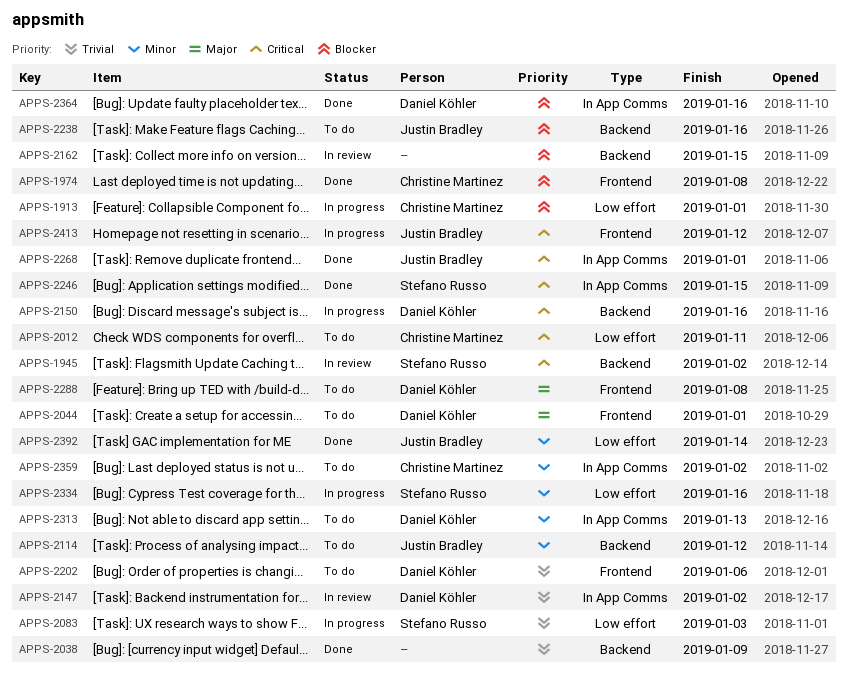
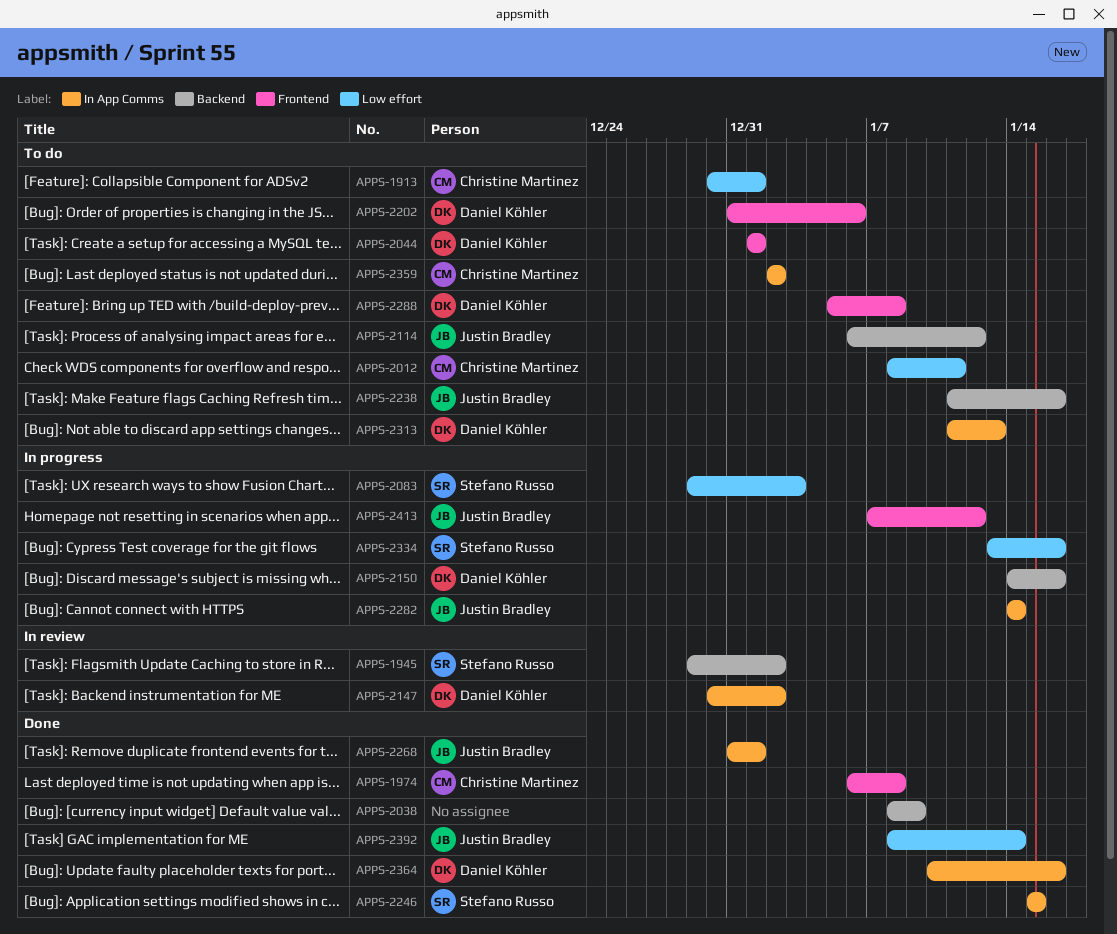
APPS-1913, status: In progress -> To do
APPS-2162: present -> none
APPS-2282: none -> present

